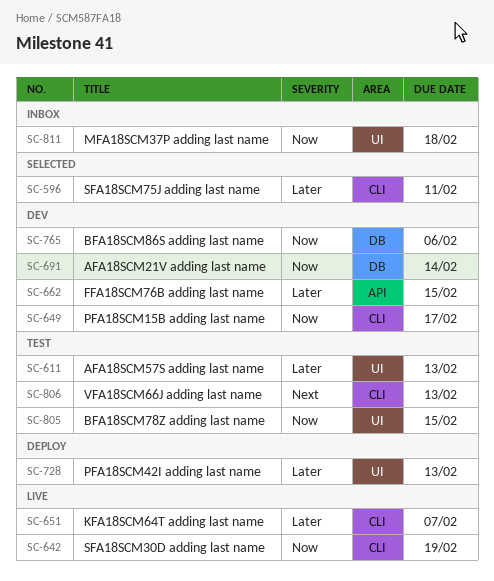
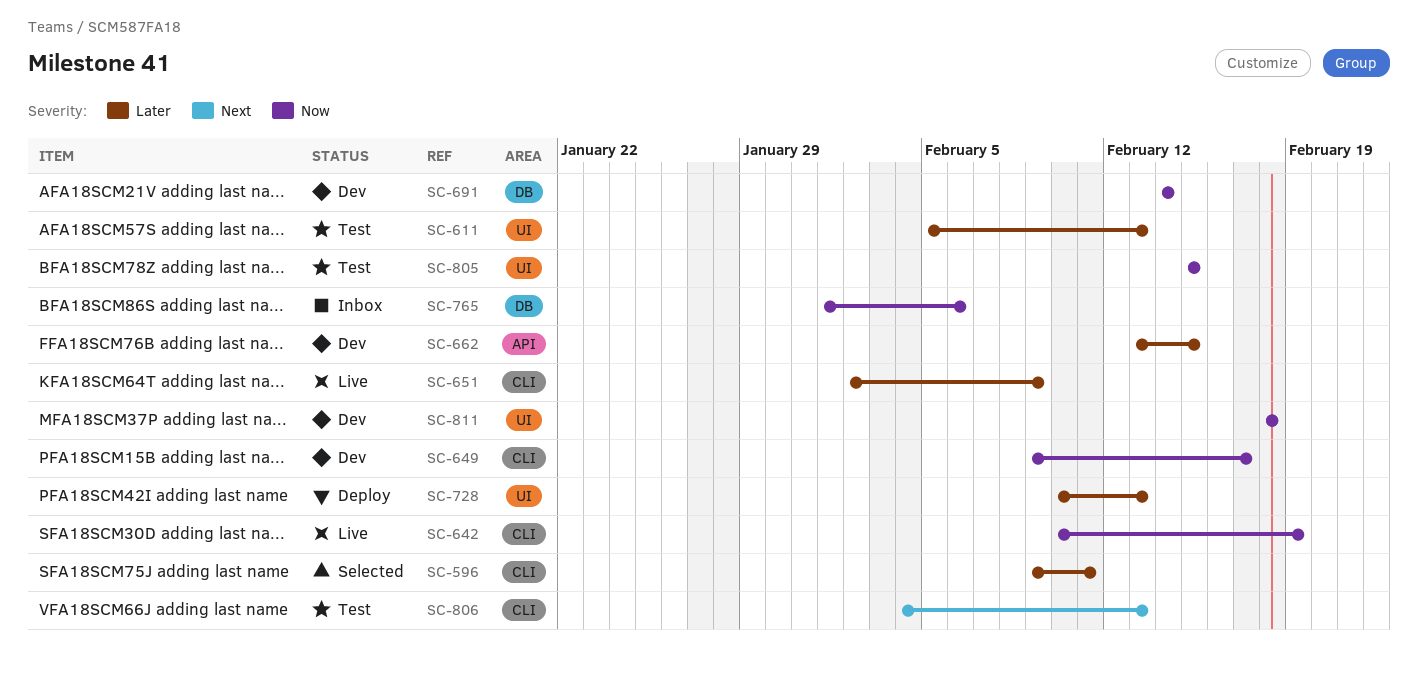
SC-651, due: Feb 7 -> Feb 9
SC-765, status: Dev -> Inbox
SC-811, status: Inbox -> Dev

